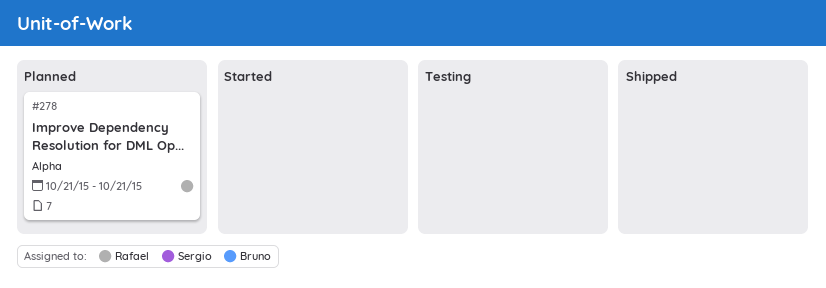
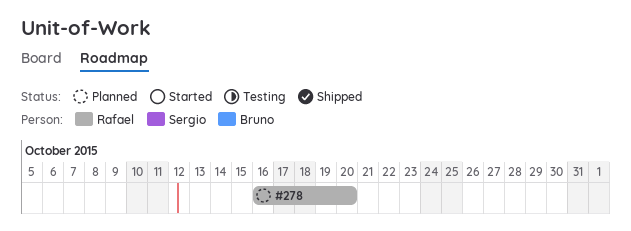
#278, start: Oct 21 -> Oct 16
#278, due: Oct 21 -> Oct 20

